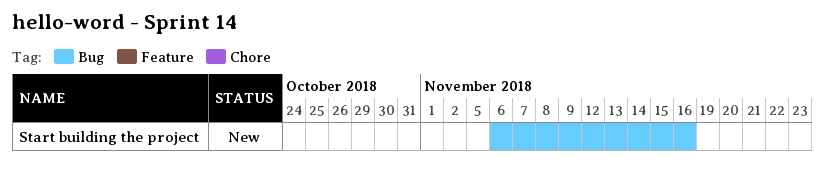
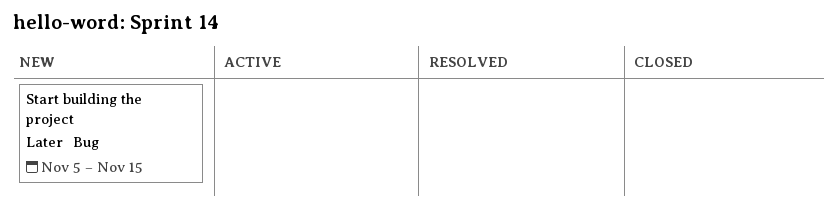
Start building the project, start: Nov 6 -> Nov 5
Start building the project, due: Nov 16 -> Nov 15

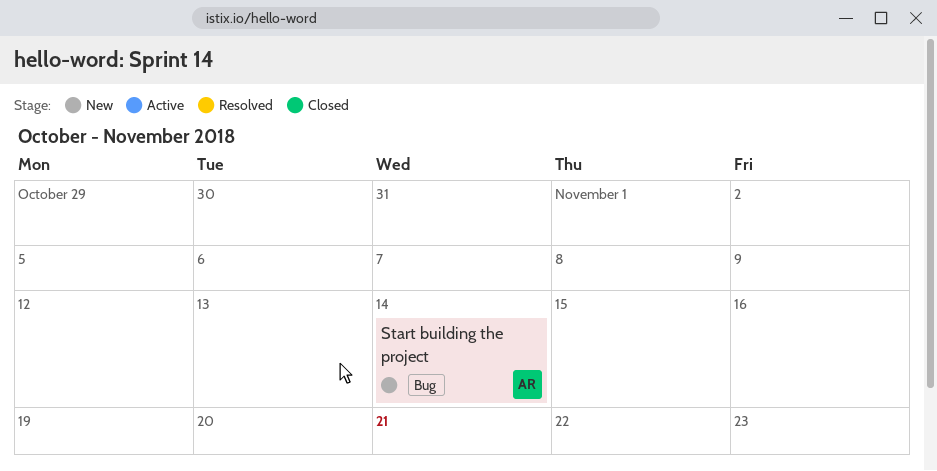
Start building the project, due: Nov 15 -> Nov 14

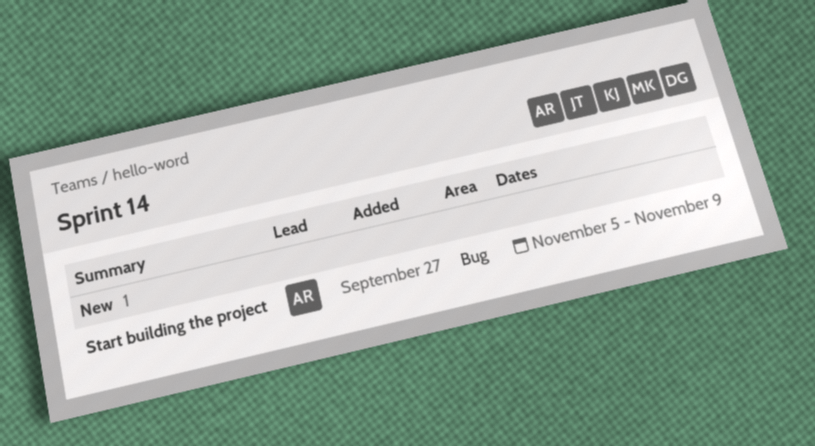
Start building the project, due: Nov 14 -> Nov 9

